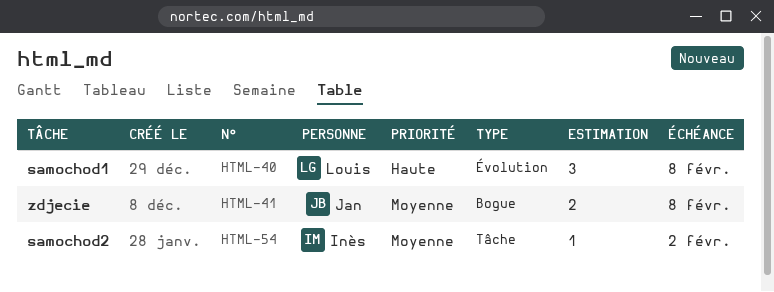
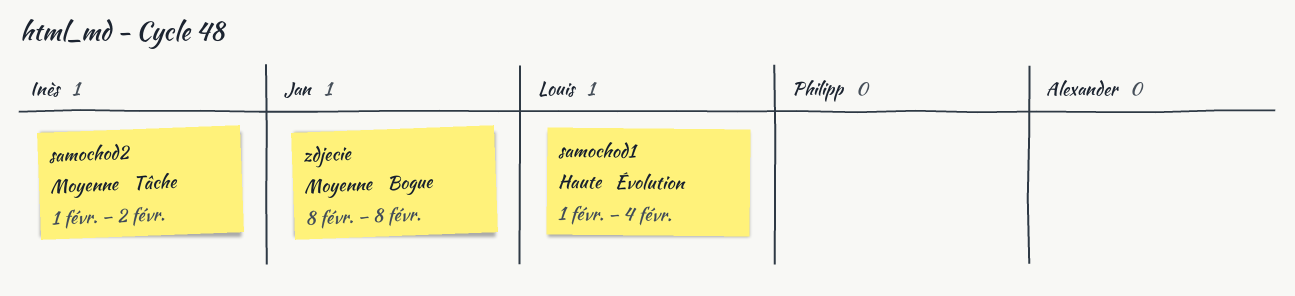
samochod1, due: Feb 8 -> Feb 4

